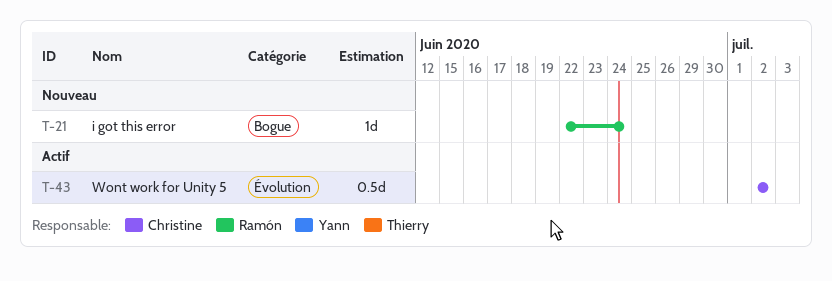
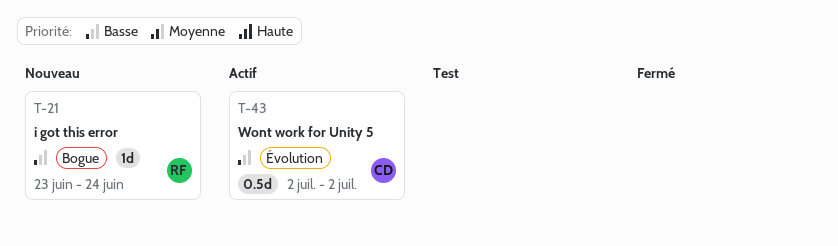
T-21, start: Jun 22 -> Jun 23

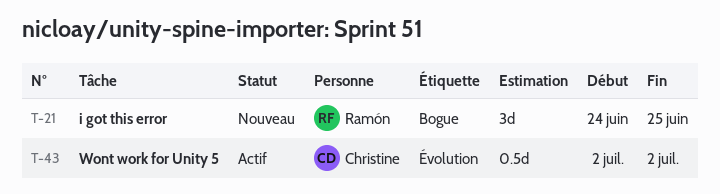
T-21, estimate: 1d -> 3d
T-21, start: Jun 23 -> Jun 24
T-21, due: Jun 24 -> Jun 25

